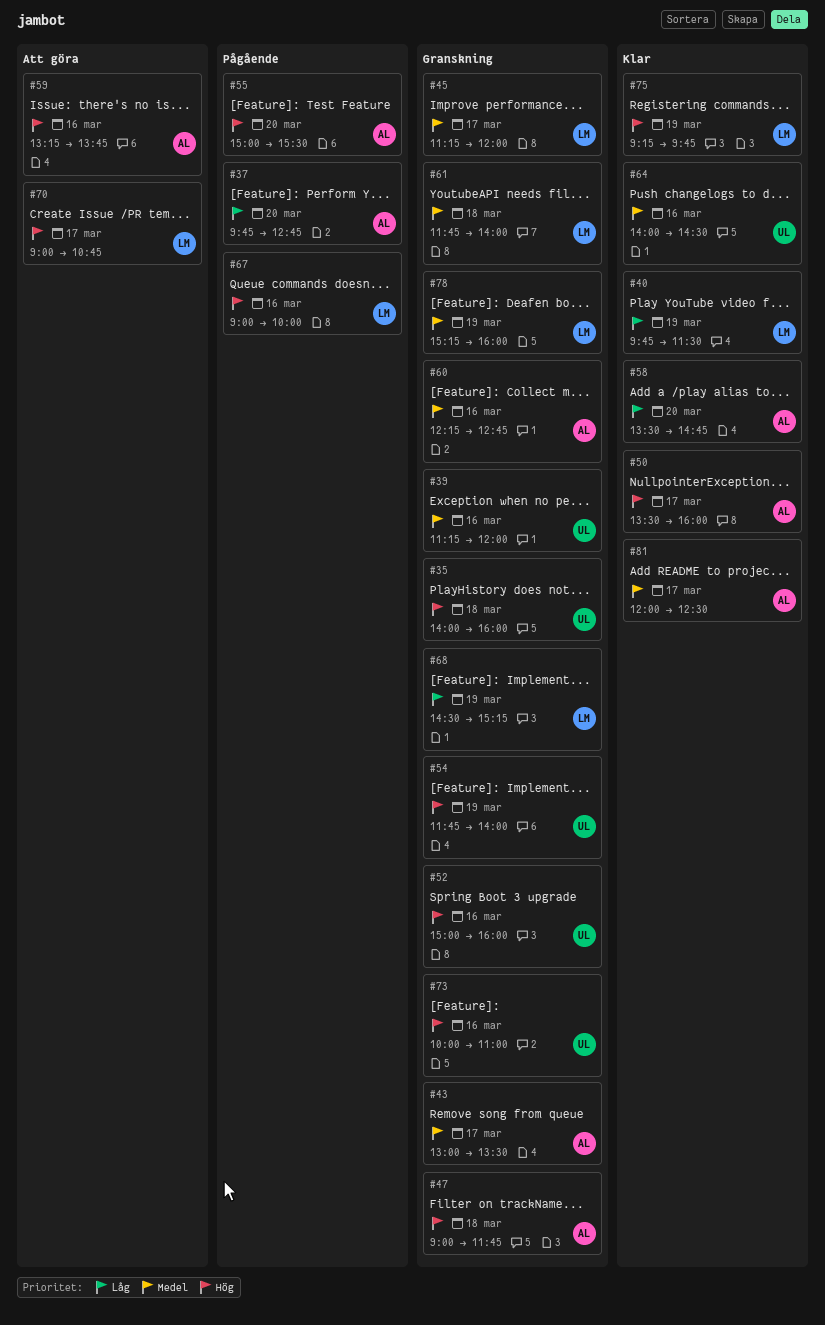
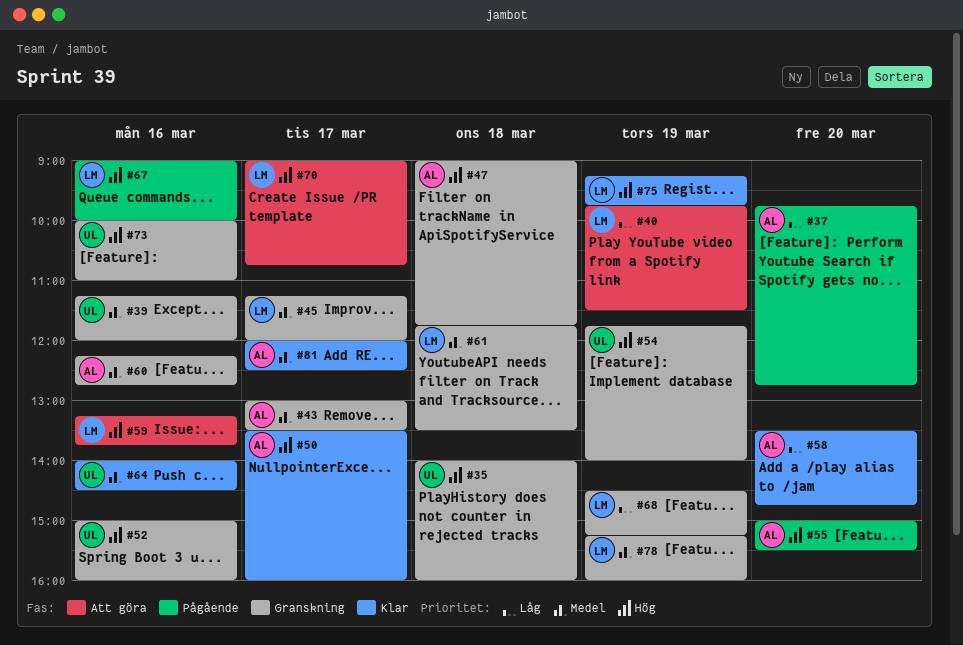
#40, status: Klar -> Att göra
#59, owner: AL -> LM
#61, ends: 14:00 -> 13:30

